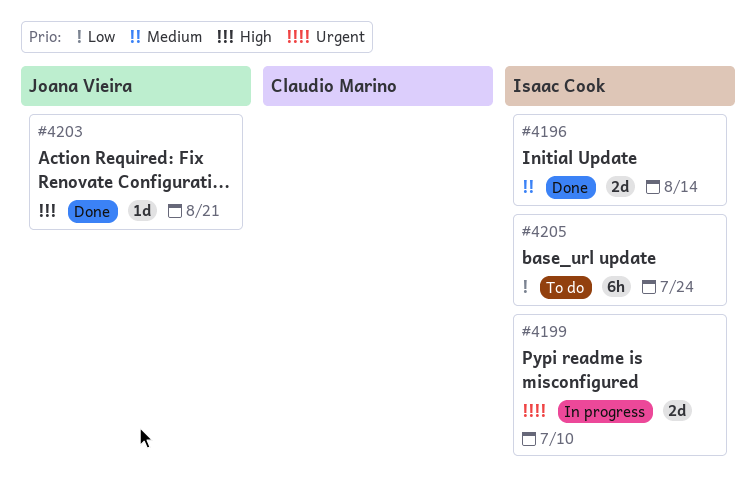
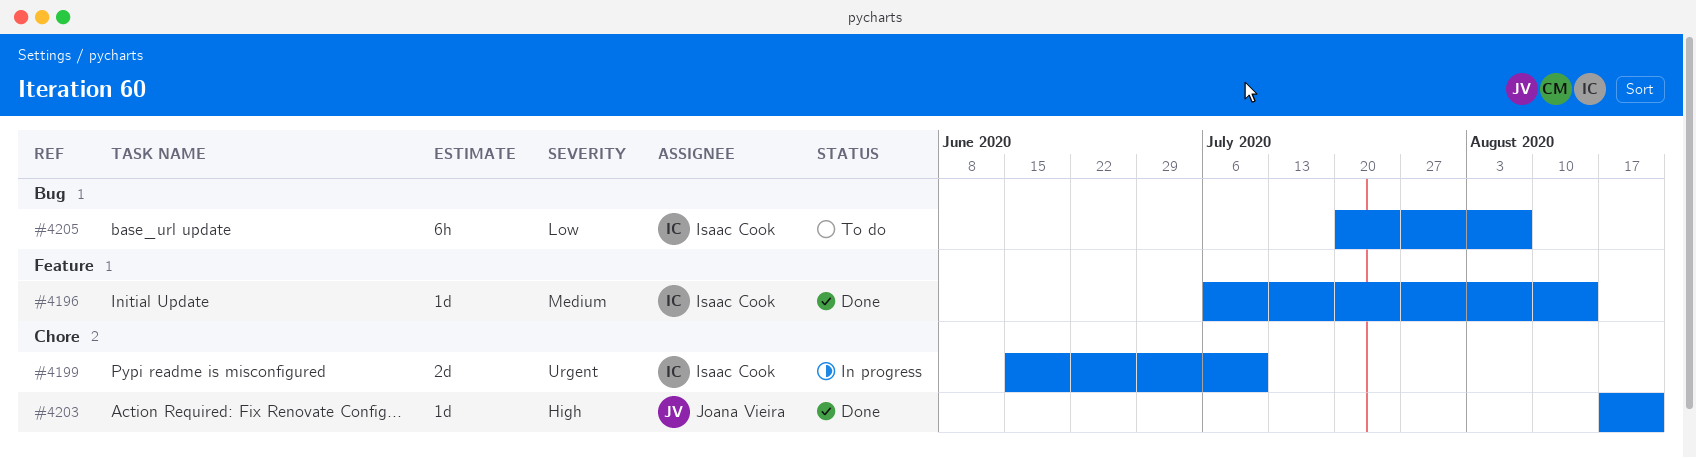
#4196, estimate: 2d -> 1d
#4205, due: Jul 24 -> Aug 7

